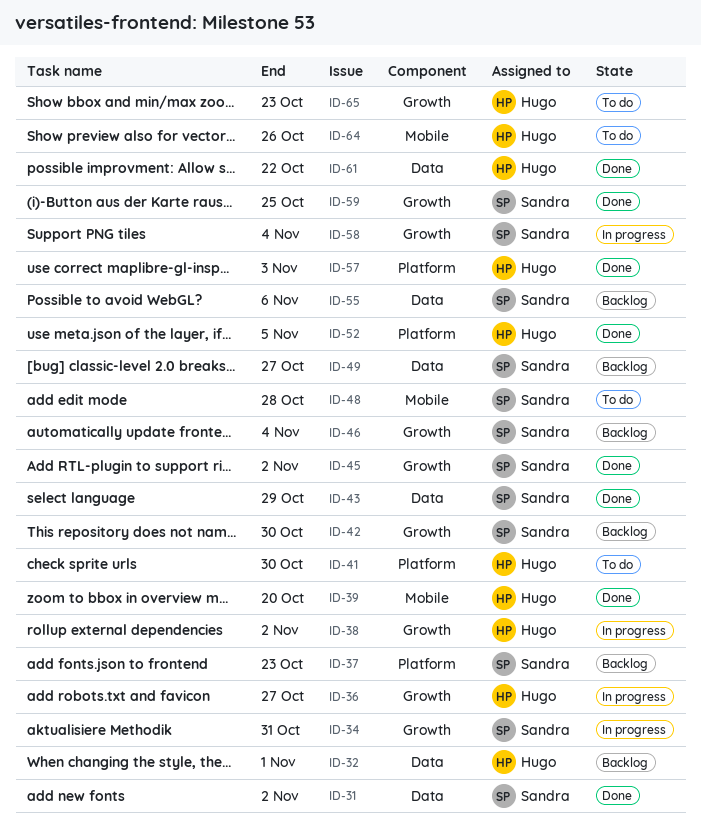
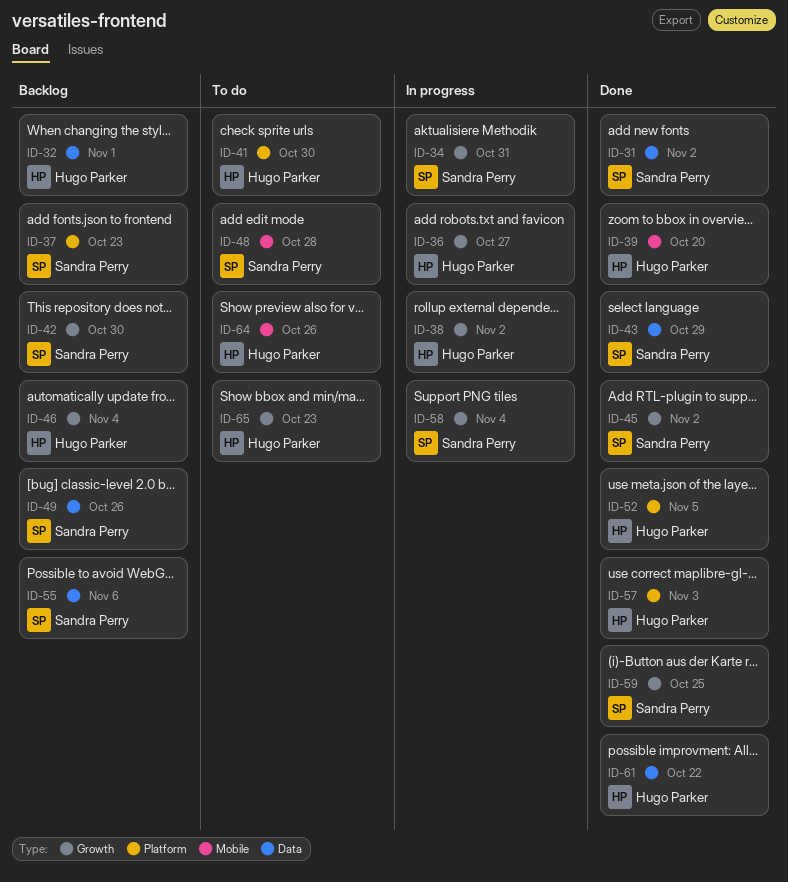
ID-46, owner: Sandra Perry -> Hugo Parker
ID-49, due: Oct 27 -> Oct 26

